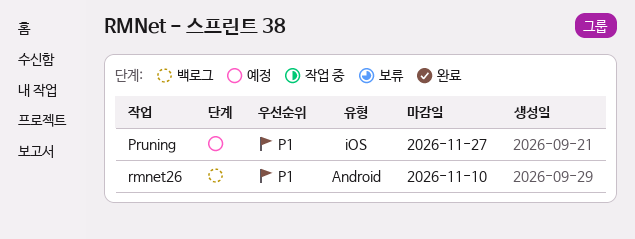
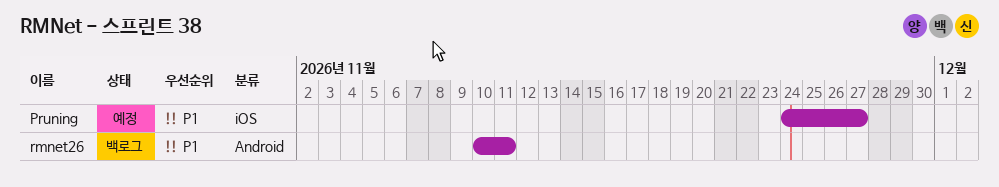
rmnet26, due: Nov 10 -> Nov 11

